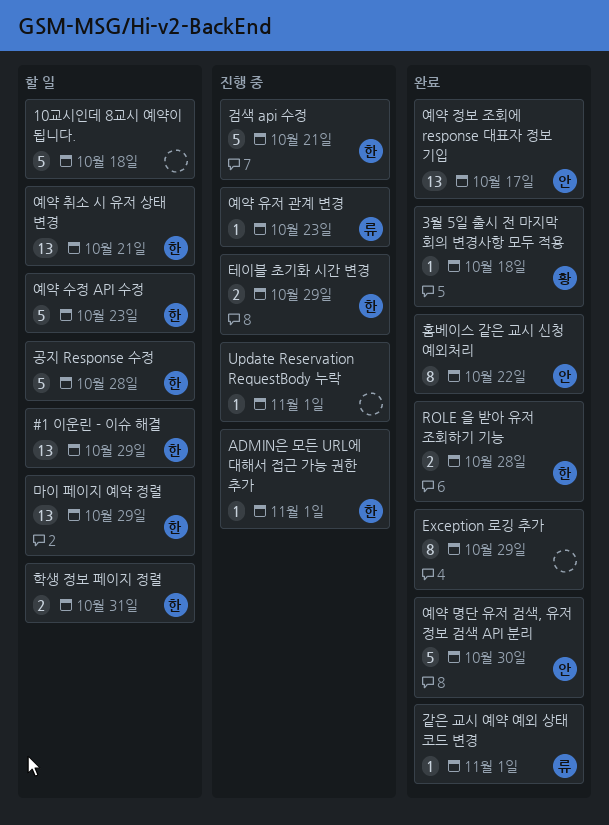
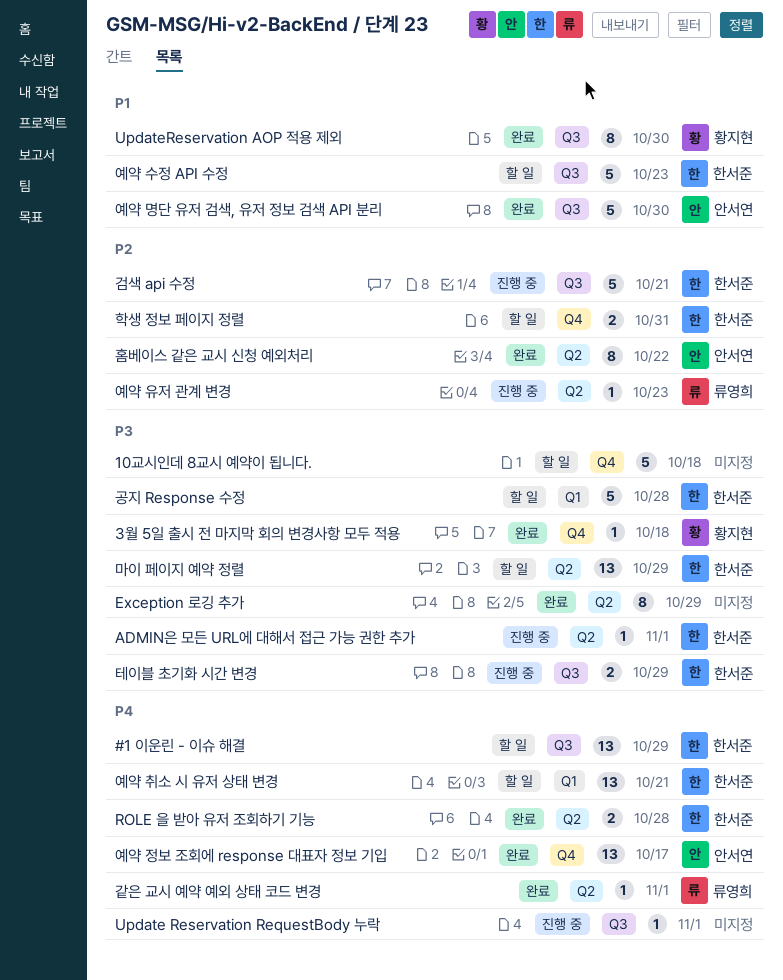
UpdateReservation AOP 적용 제외: none -> present

